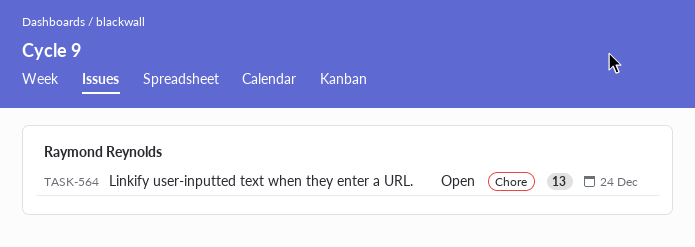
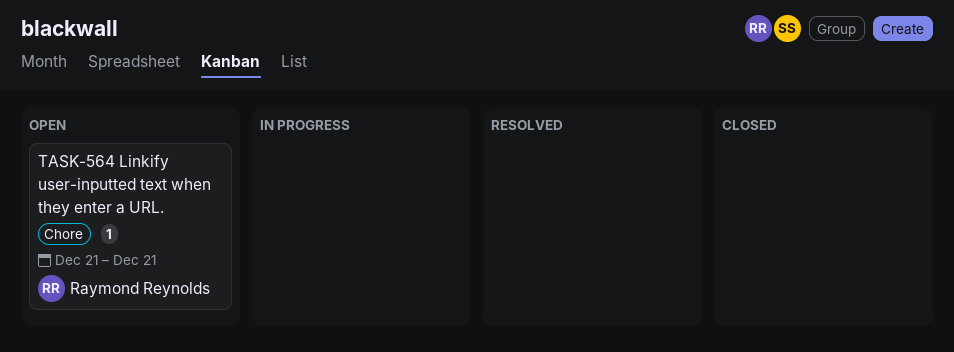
TASK-564, estimate: 13 -> 1
TASK-564, due: Dec 24 -> Dec 21

